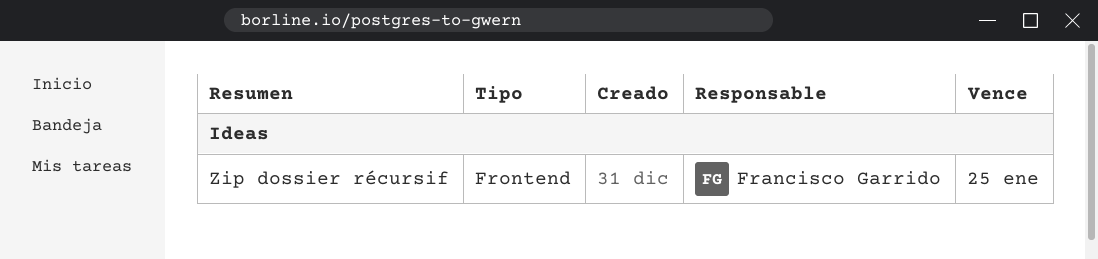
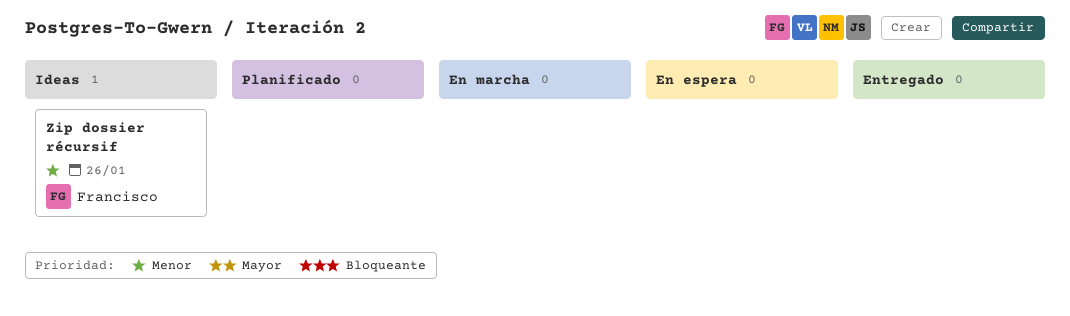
Zip dossier récursif, due: Jan 25 -> Jan 26

